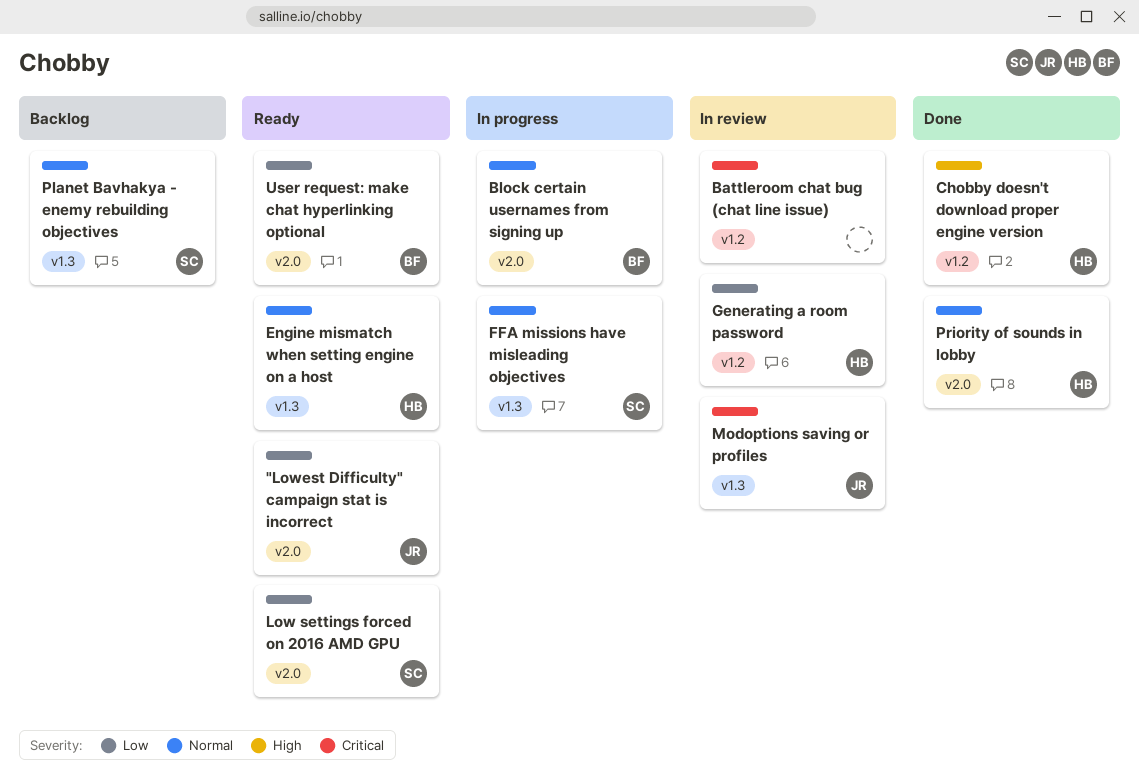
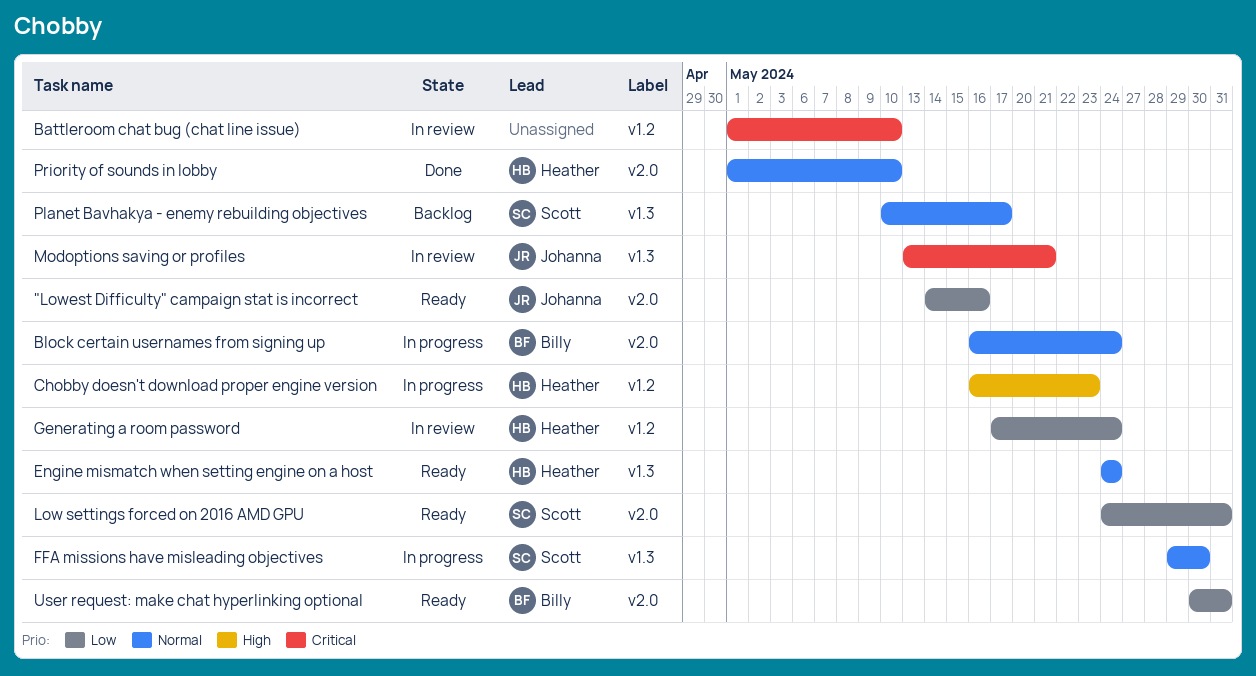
Chobby doesn't download proper engine version, status: Done -> In progress

